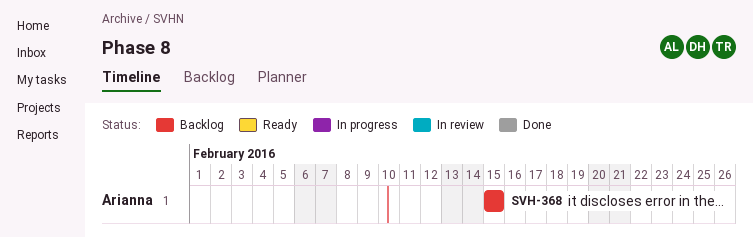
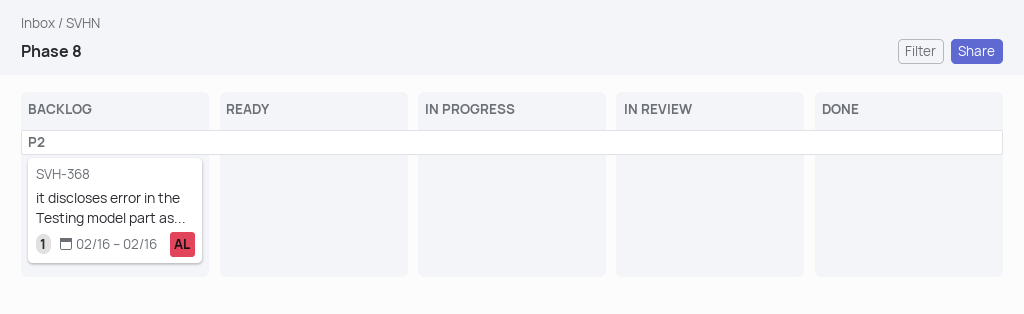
SVH-368, start: Feb 15 -> Feb 16
SVH-368, due: Feb 15 -> Feb 16

